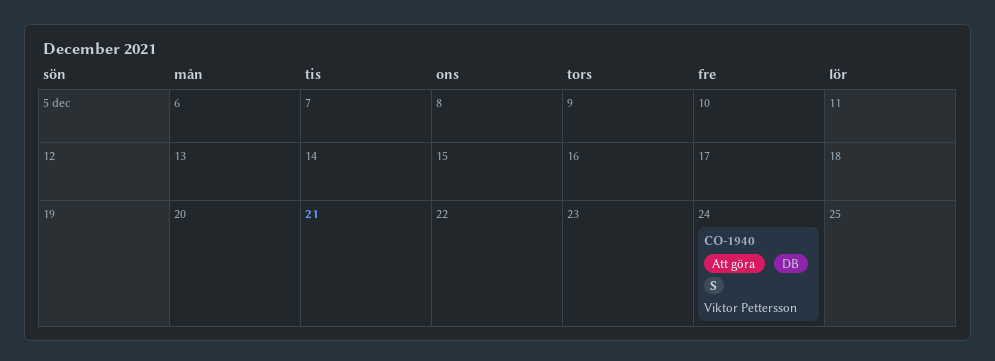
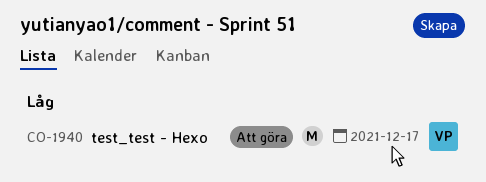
CO-1940, estimate: S -> M
CO-1940, due: Dec 24 -> Dec 17

